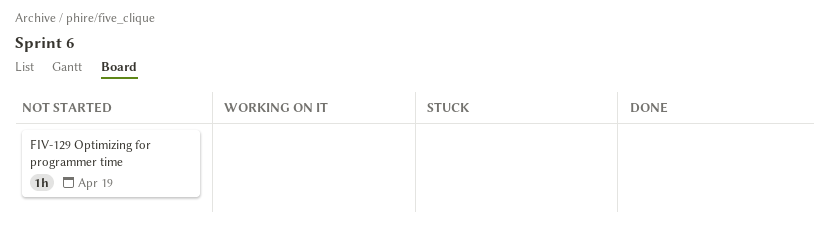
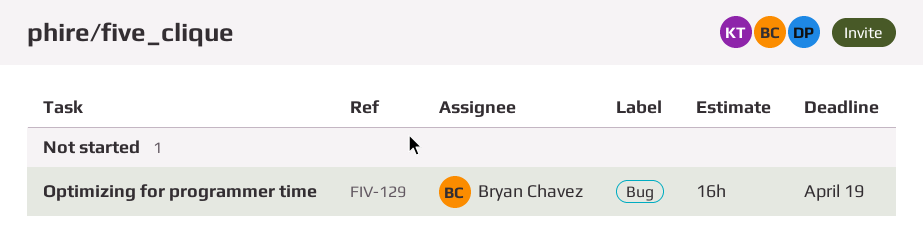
FIV-129, estimate: 1h -> 16h

